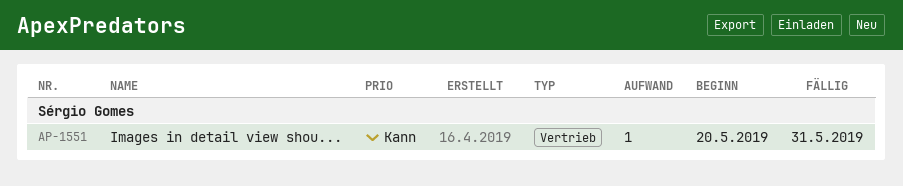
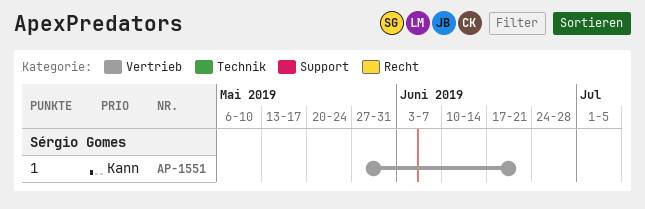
AP-1551, start: May 20 -> May 27
AP-1551, due: May 31 -> Jun 21

